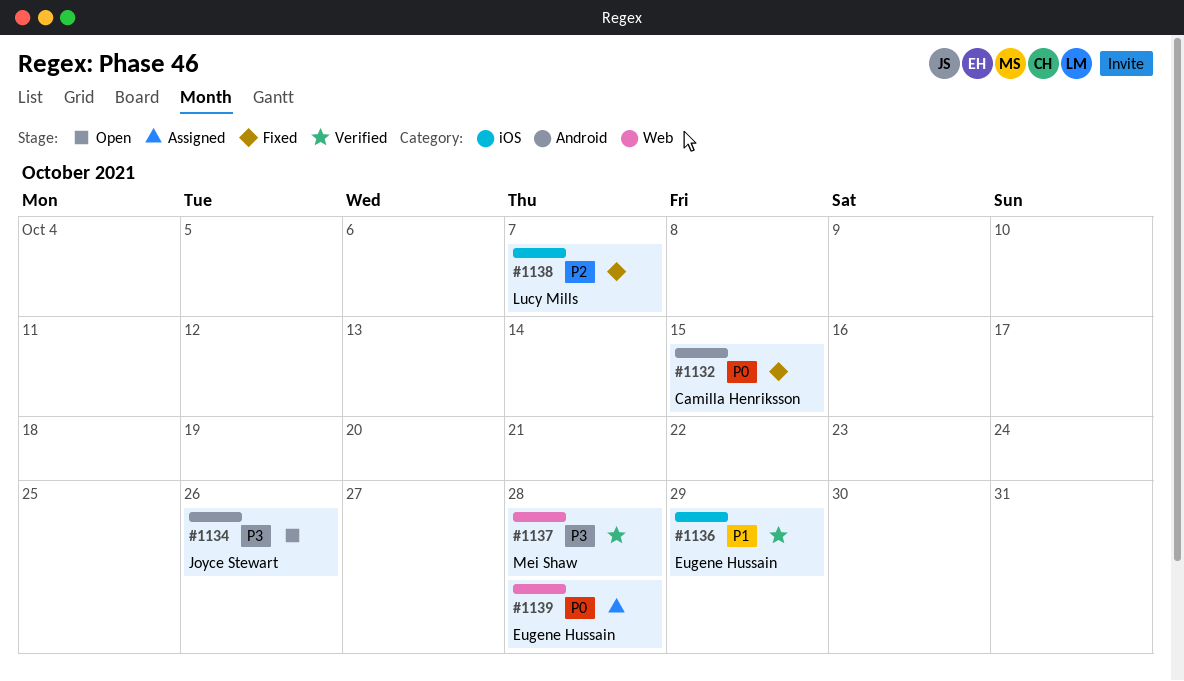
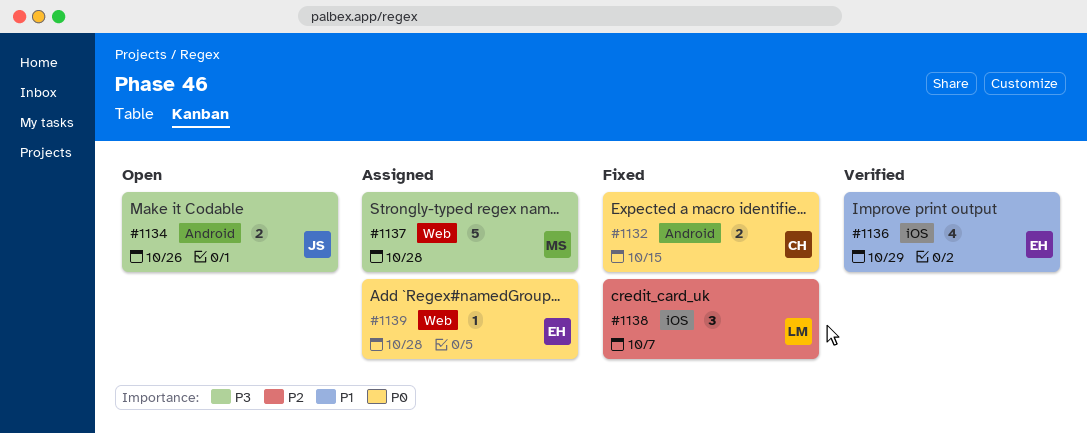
#1137, status: Verified -> Assigned

